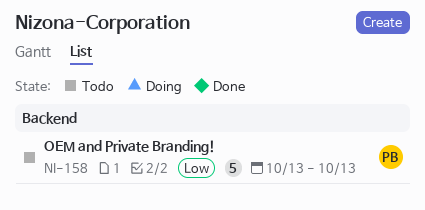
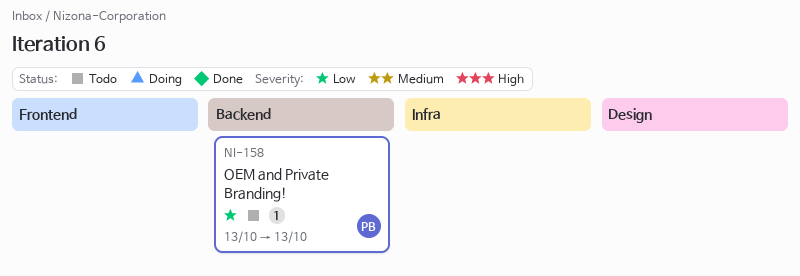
NI-158, estimate: 5 -> 1

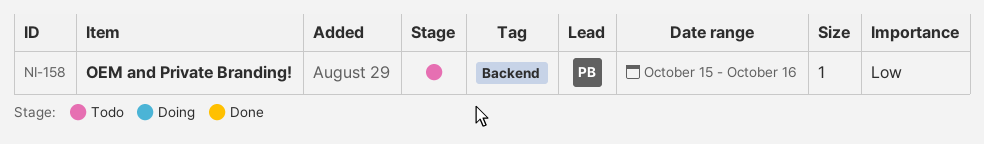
NI-158, start: Oct 13 -> Oct 15
NI-158, due: Oct 13 -> Oct 16

